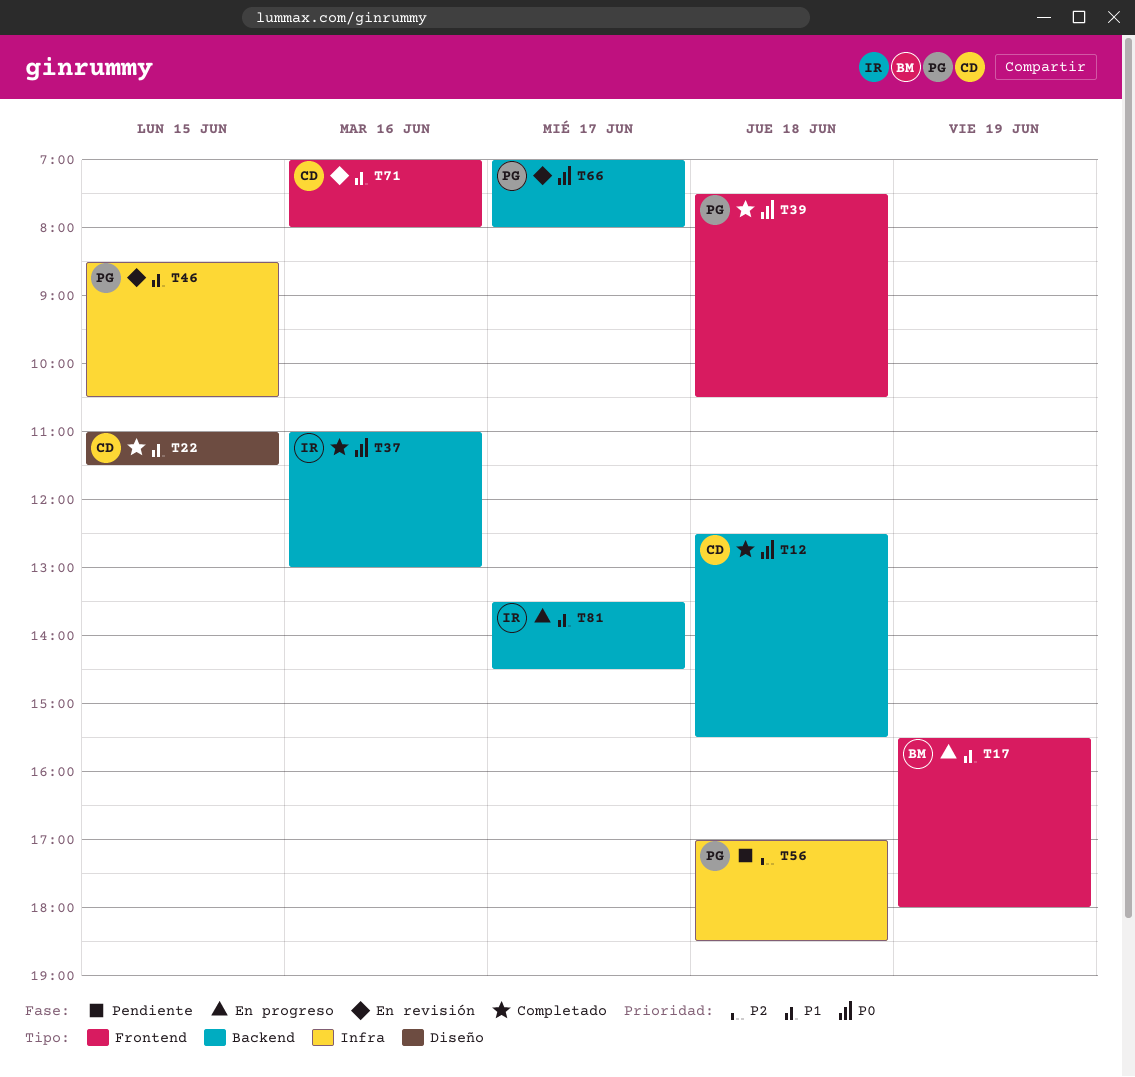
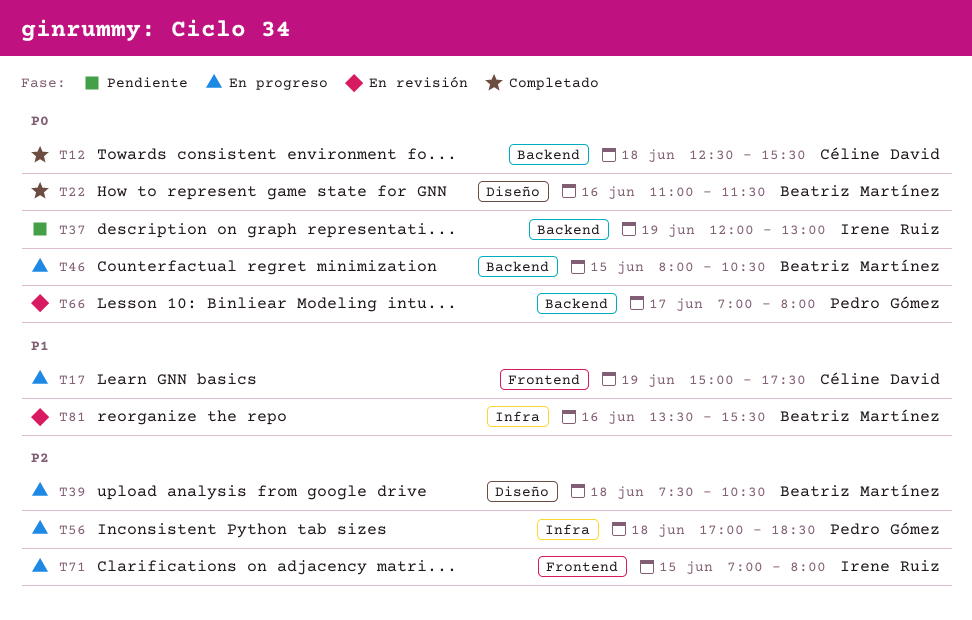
T17, owner: Beatriz Martínez -> Céline David
T17, begins: 15:30 -> 15:00
T17, ends: 18:00 -> 17:30
T22, owner: Céline David -> Beatriz Martínez
T22, priority: P1 -> P0
T22, day: Jun 15 -> Jun 16
T37, status: Completado -> Pendiente
T37, day: Jun 16 -> Jun 19
T37, begins: 11:00 -> 12:00
T39, status: Completado -> En progreso
T39, owner: Pedro Gómez -> Beatriz Martínez
T39, priority: P0 -> P2
T39, label: Frontend -> Diseño
T46, status: En revisión -> En progreso
T46, owner: Pedro Gómez -> Beatriz Martínez
T46, priority: P1 -> P0
T46, label: Infra -> Backend
T46, begins: 08:30 -> 08:00
T56, status: Pendiente -> En progreso
T71, status: En revisión -> En progreso
T71, owner: Céline David -> Irene Ruiz
T71, priority: P1 -> P2
T71, day: Jun 16 -> Jun 15
T81, status: En progreso -> En revisión
T81, owner: Irene Ruiz -> Beatriz Martínez
T81, label: Backend -> Infra
T81, day: Jun 17 -> Jun 16
T81, ends: 14:30 -> 15:30

